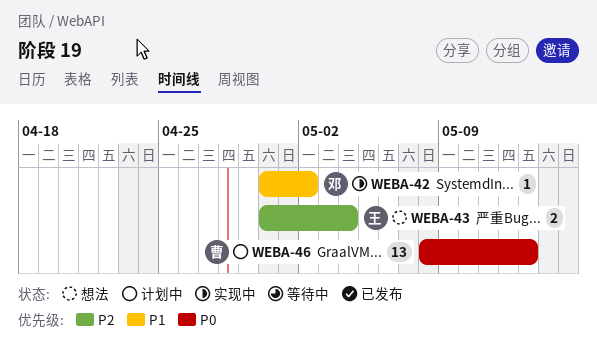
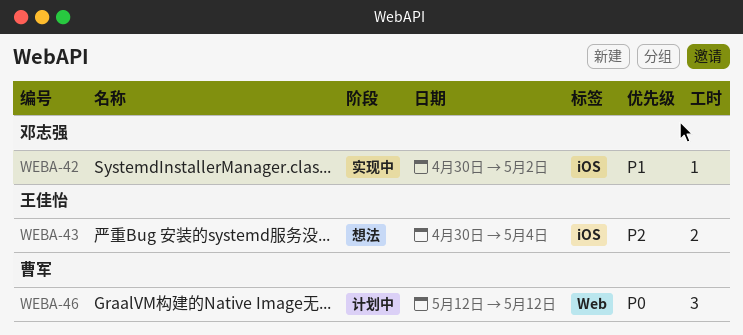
WEBA-46, estimate: 13 -> 3
WEBA-46, start: May 8 -> May 12
WEBA-46, due: May 13 -> May 12

